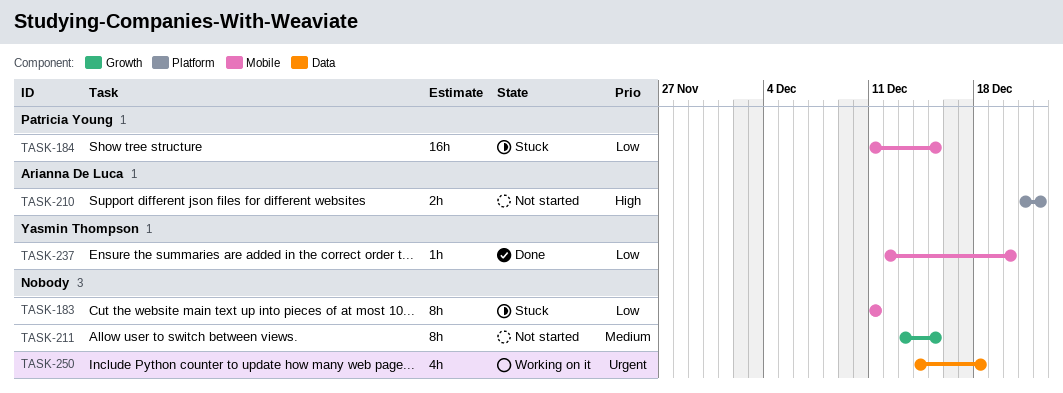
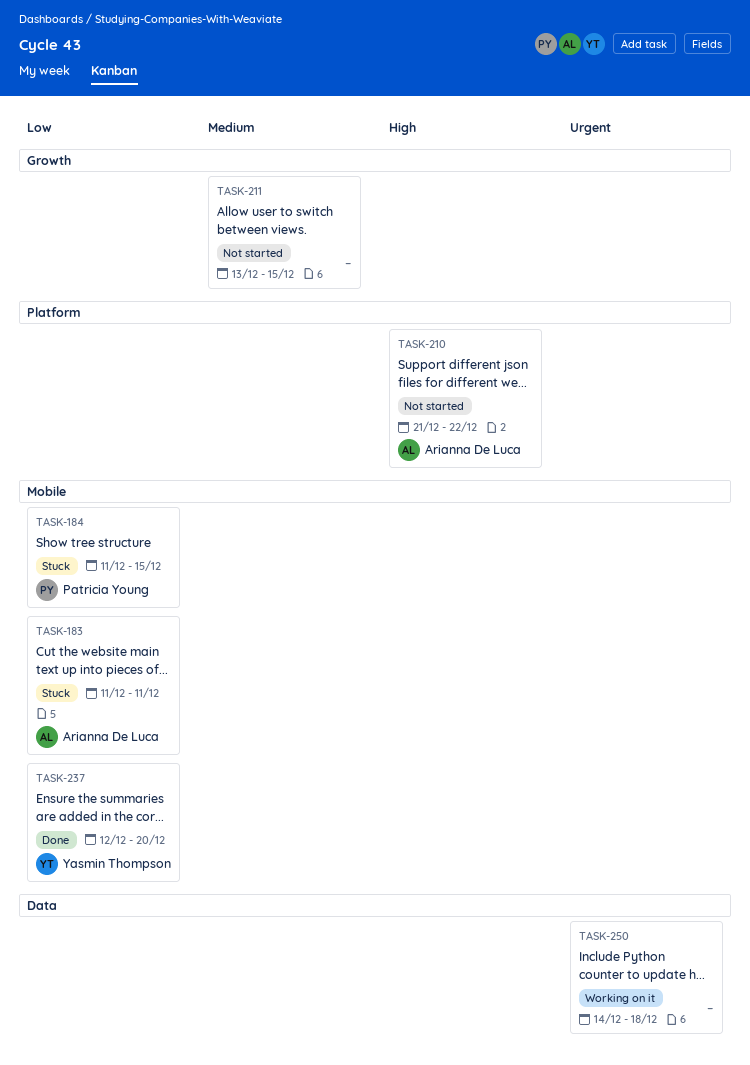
TASK-183, owner: none -> Arianna De Luca

